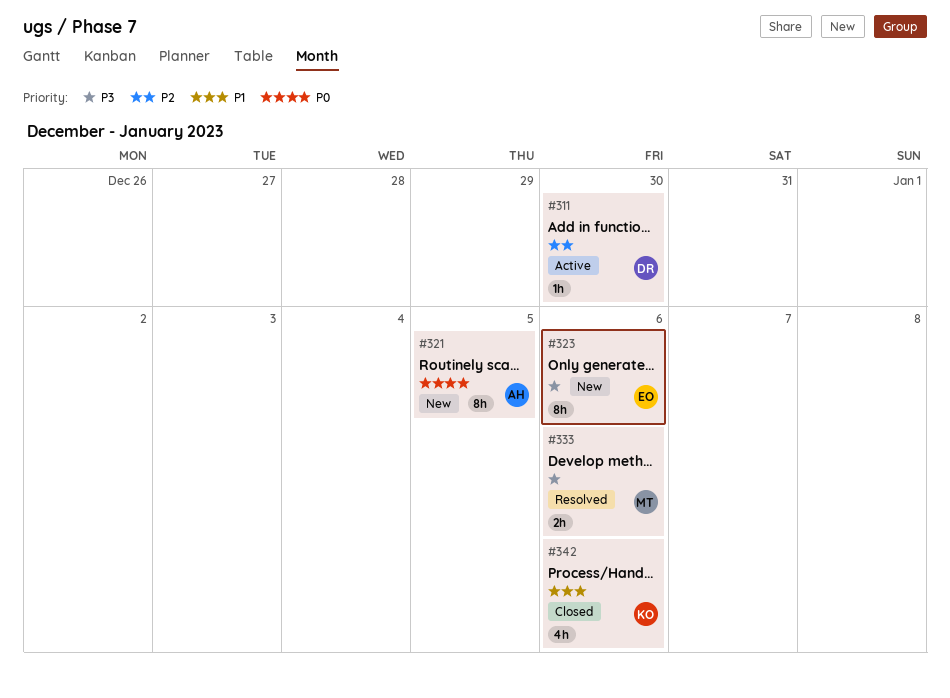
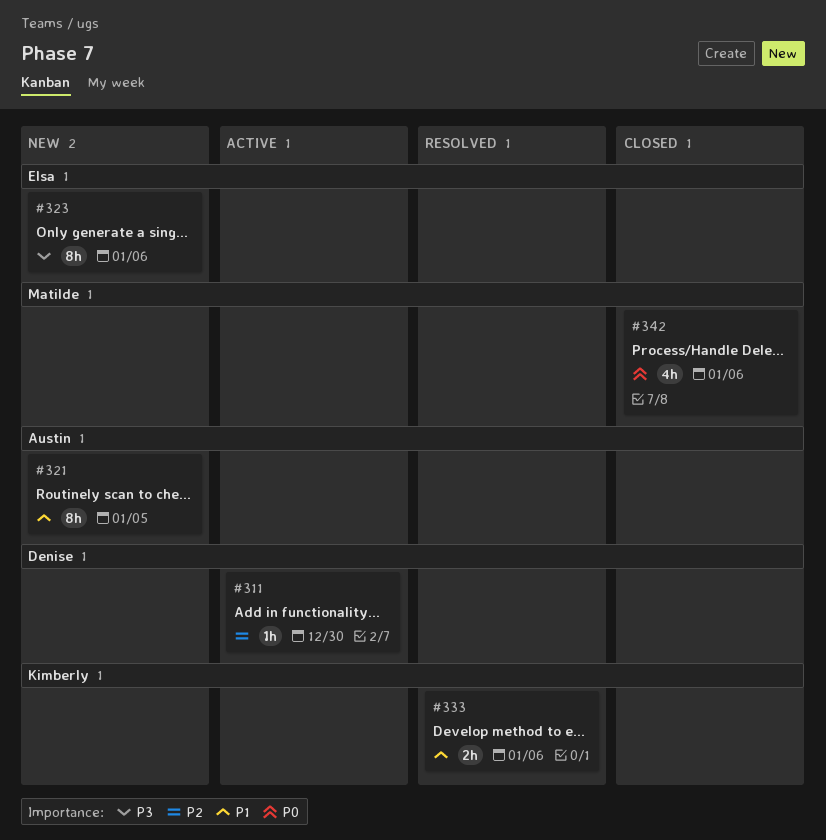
#321, priority: P0 -> P1
#333, owner: Matilde -> Kimberly
#333, priority: P3 -> P1
#342, owner: Kimberly -> Matilde
#342, priority: P1 -> P0

